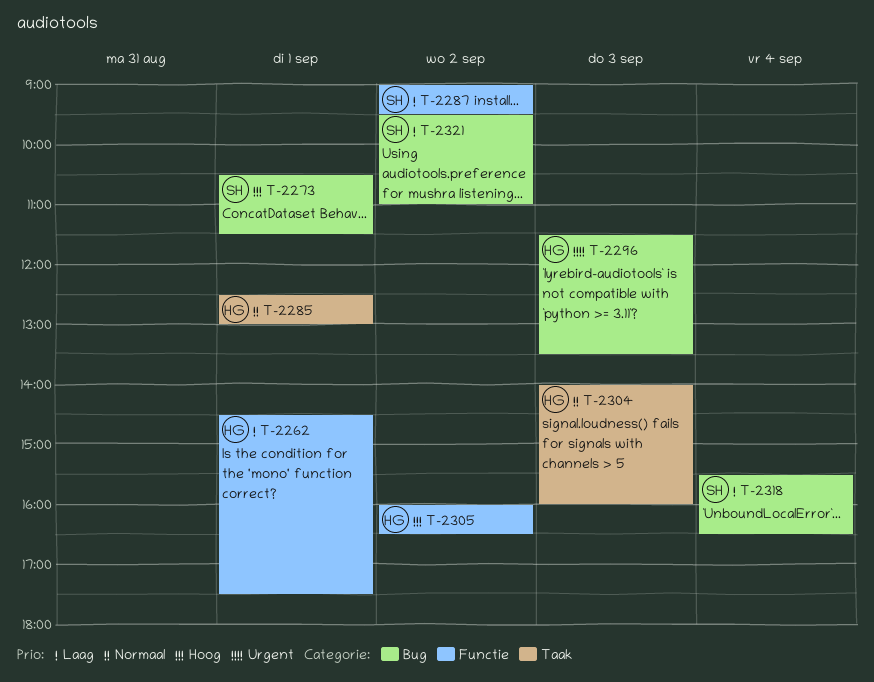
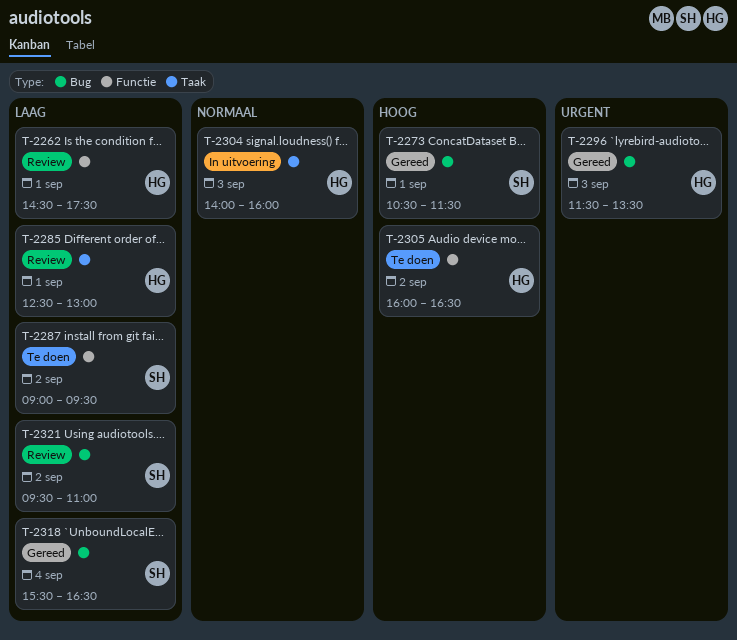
T-2285, priority: Normaal -> Laag

